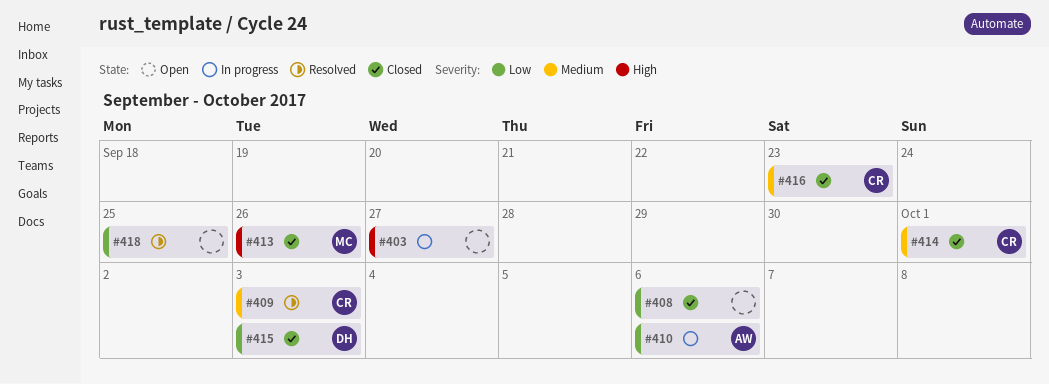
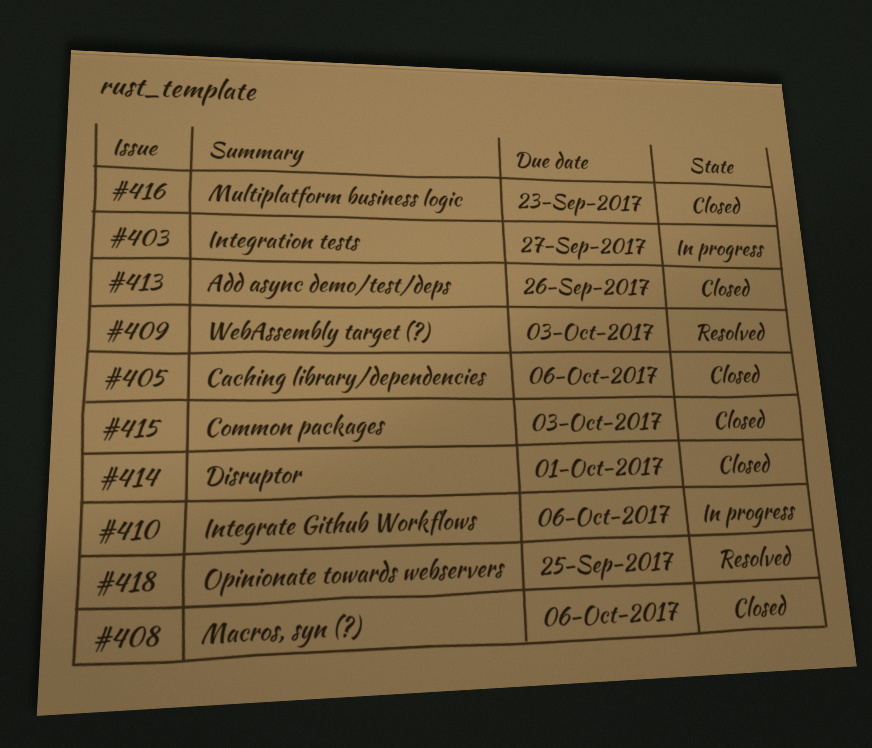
#405: none -> present

